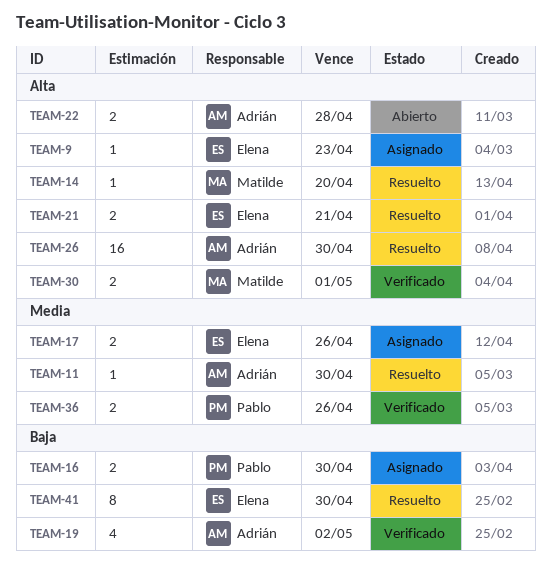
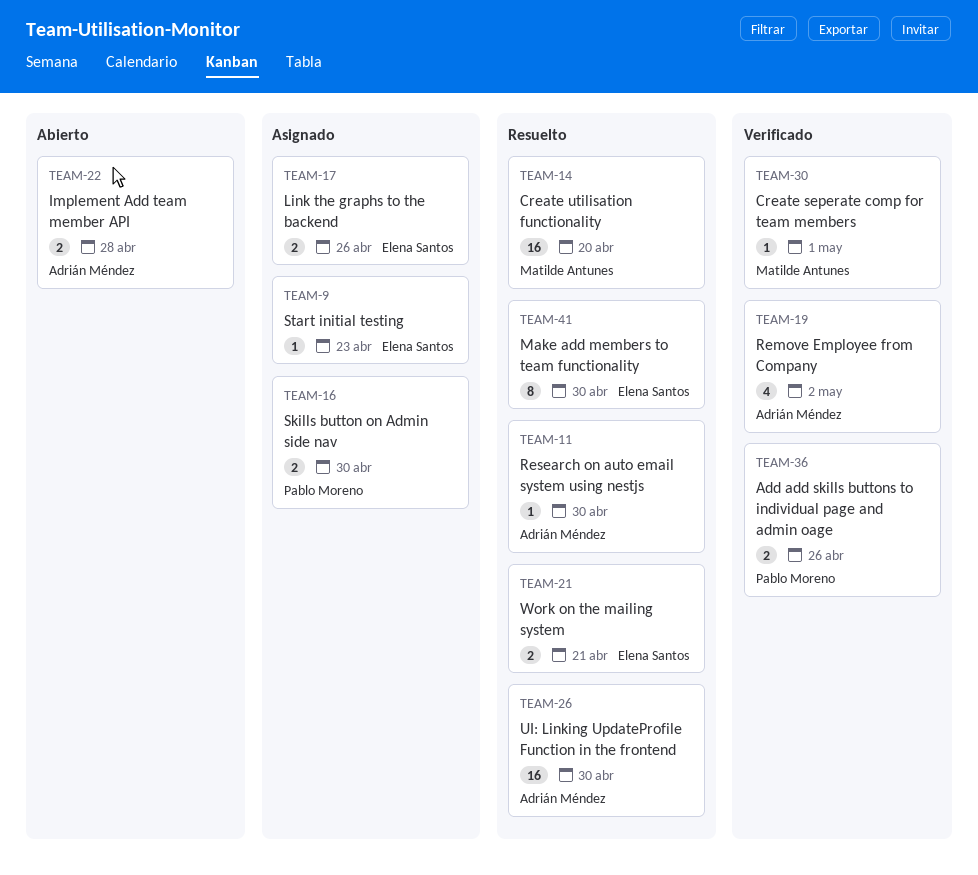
TEAM-14, estimate: 1 -> 16
TEAM-30, estimate: 2 -> 1

